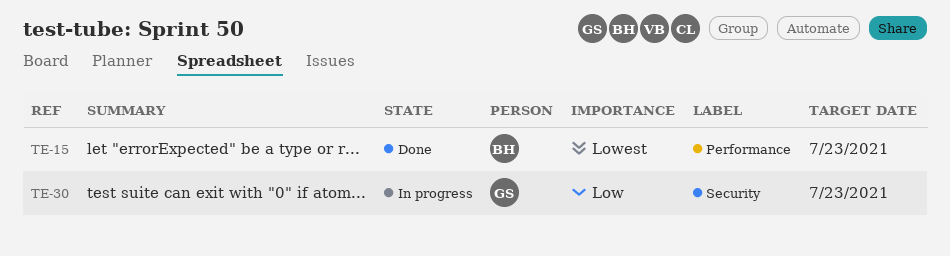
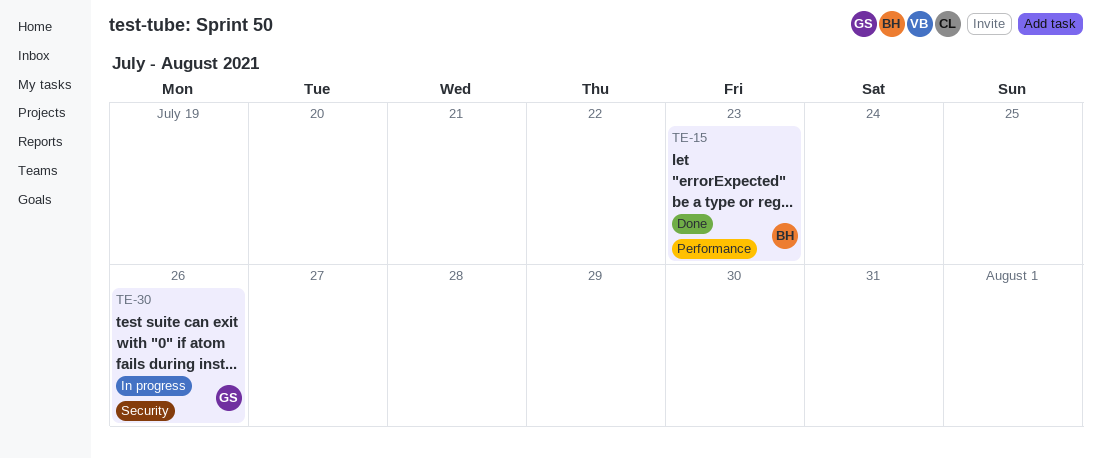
TE-30, due: Jul 23 -> Jul 26

